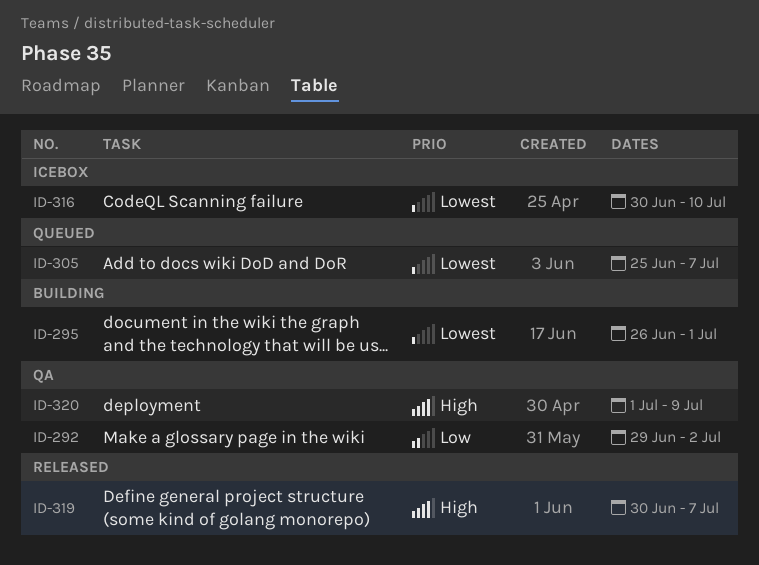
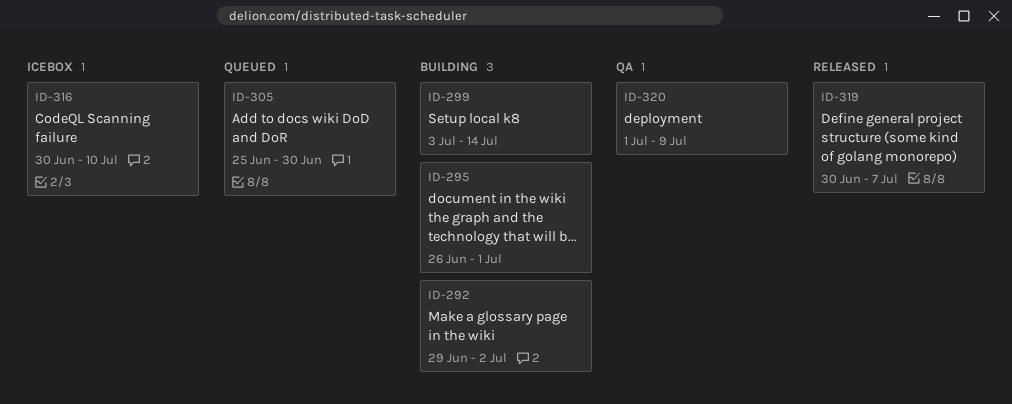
ID-292, status: QA -> Building
ID-299: none -> present
ID-305, due: Jul 7 -> Jun 30

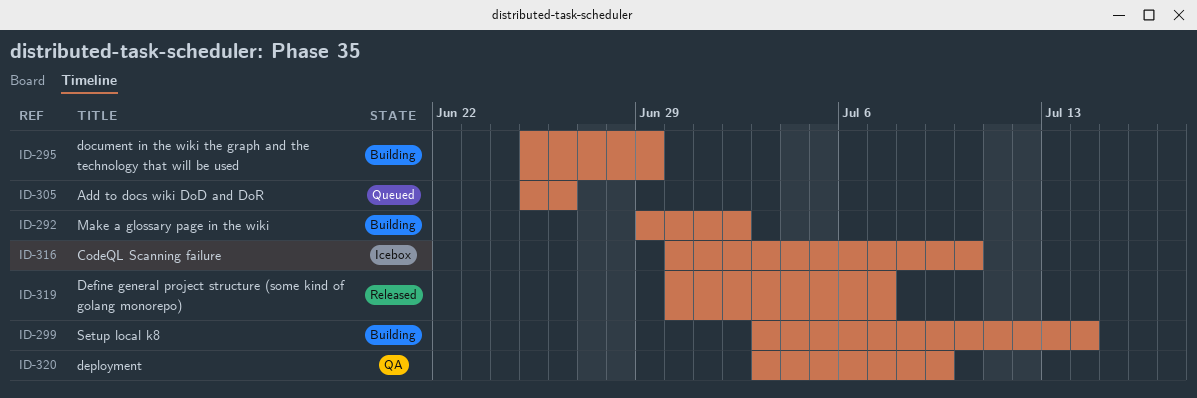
ID-295, start: Jun 26 -> Jun 25
ID-295, due: Jul 1 -> Jun 29
ID-305, due: Jun 30 -> Jun 26
ID-320, start: Jul 1 -> Jul 3

